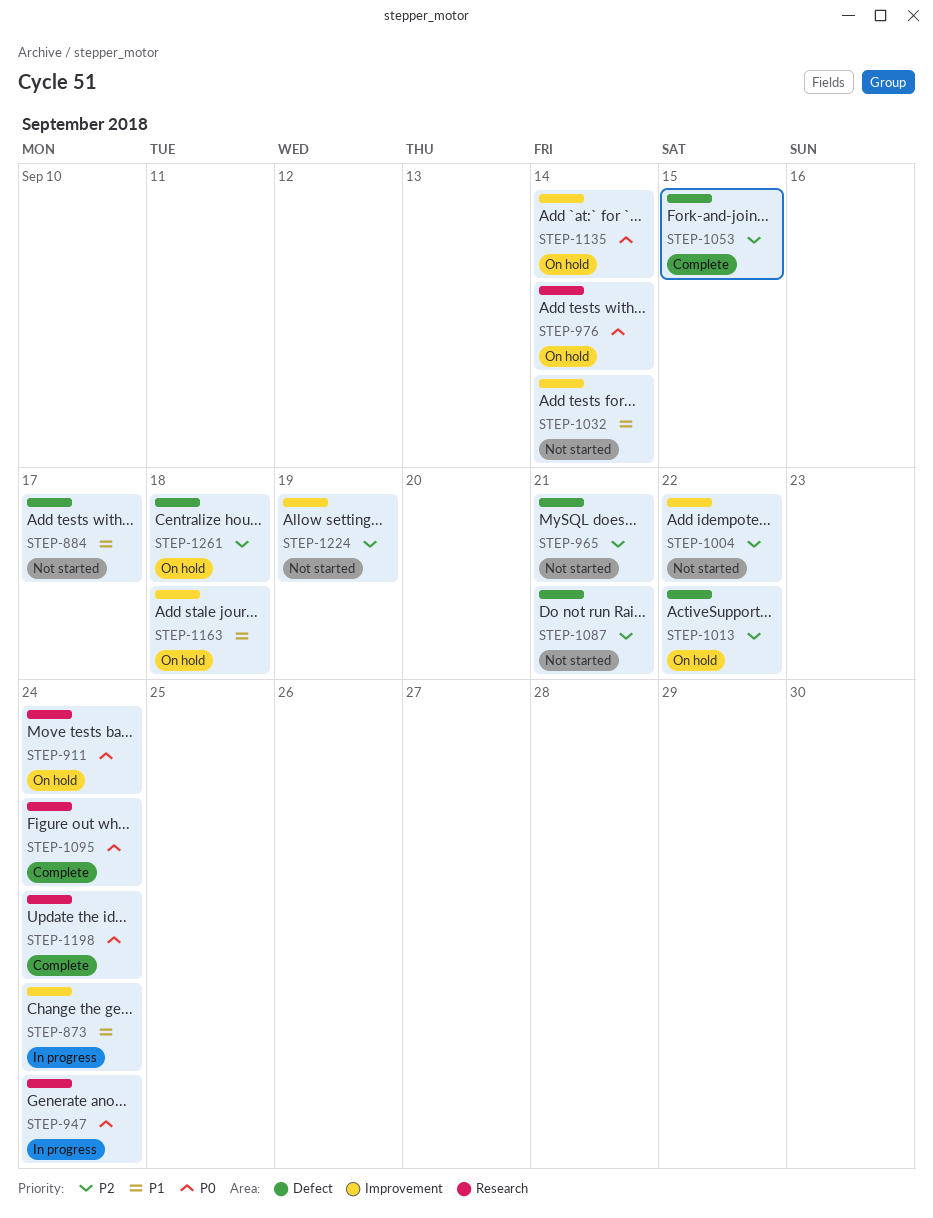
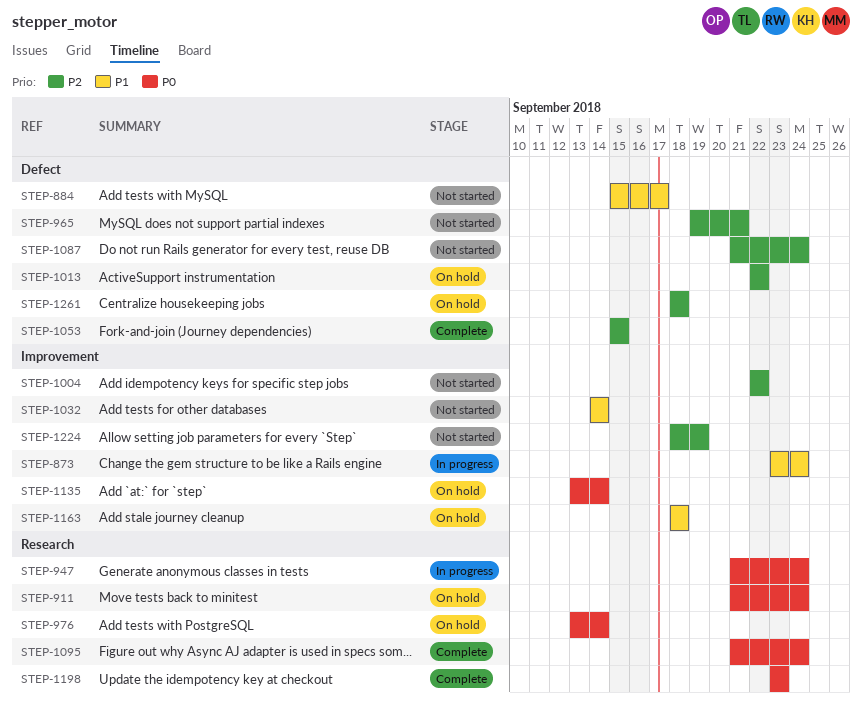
STEP-1087, due: Sep 21 -> Sep 24
STEP-1198, due: Sep 24 -> Sep 23

